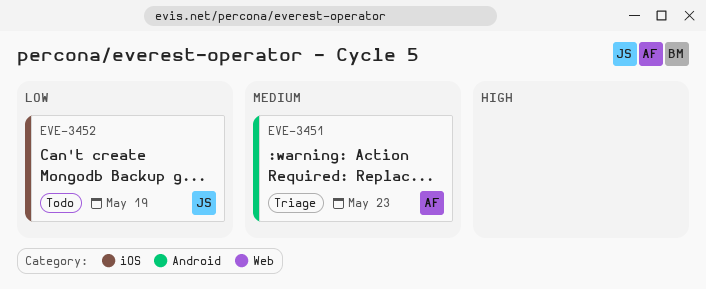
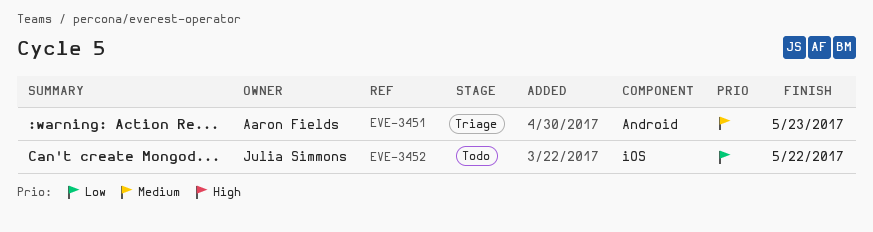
EVE-3452, due: May 19 -> May 22

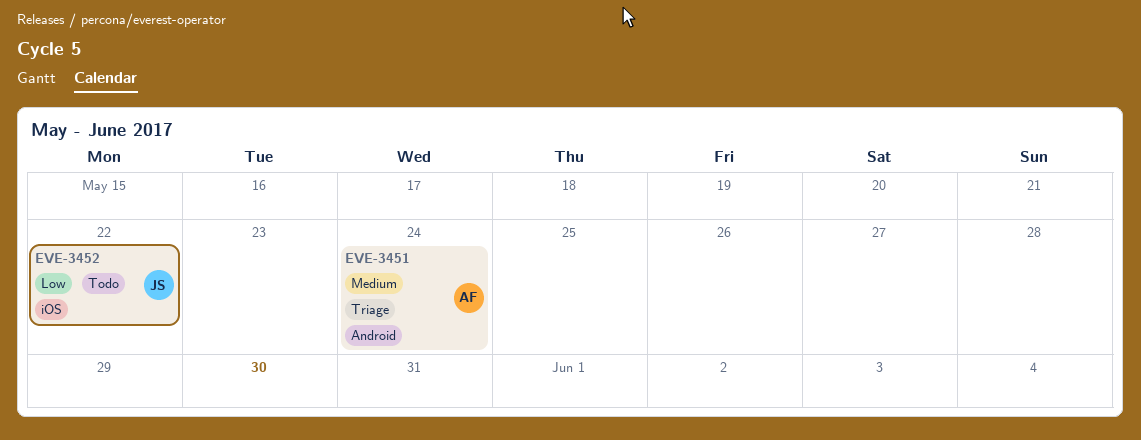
EVE-3451, due: May 23 -> May 24

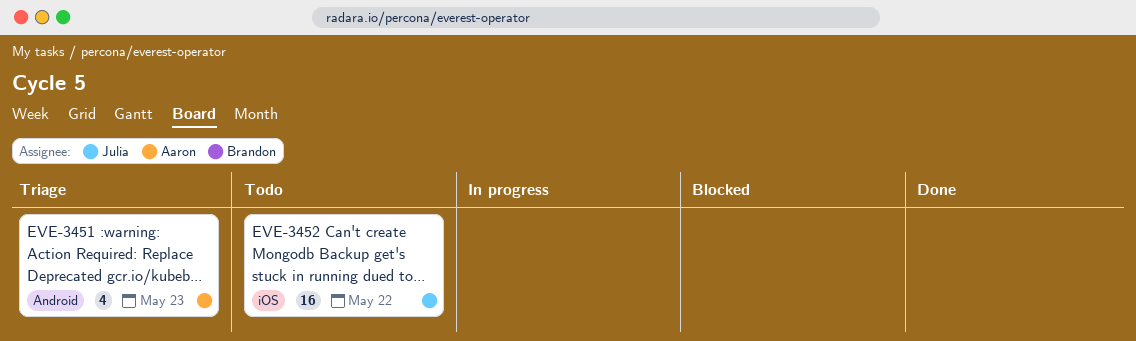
EVE-3451, due: May 24 -> May 23

